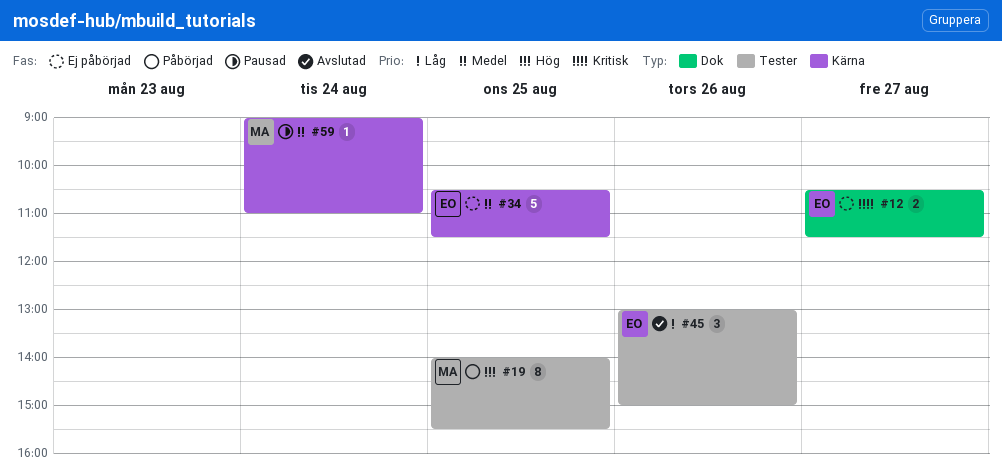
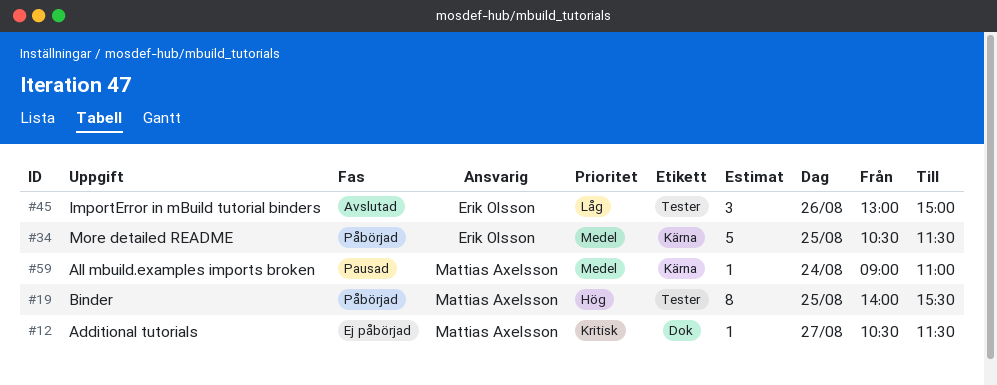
#12, owner: Erik Olsson -> Mattias Axelsson
#12, estimate: 2 -> 1
#34, status: Ej påbörjad -> Påbörjad

